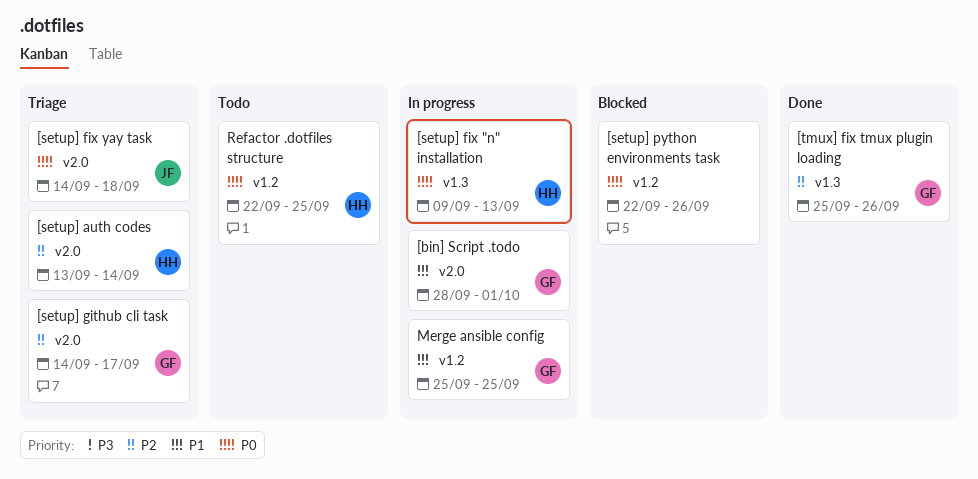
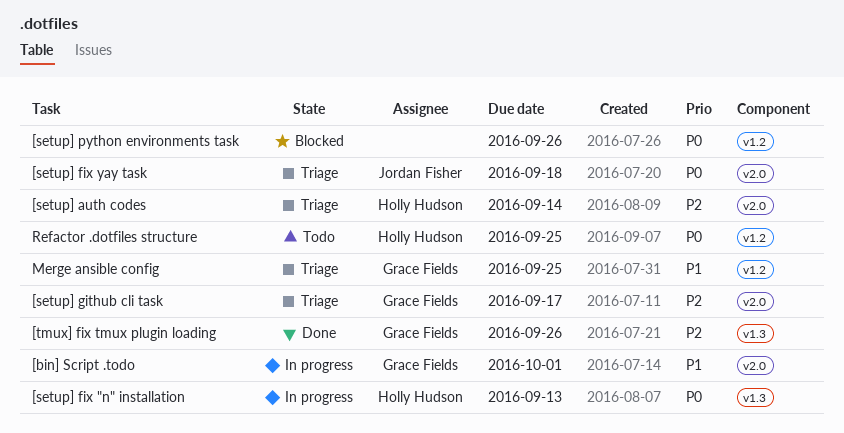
Merge ansible config, status: In progress -> Triage

